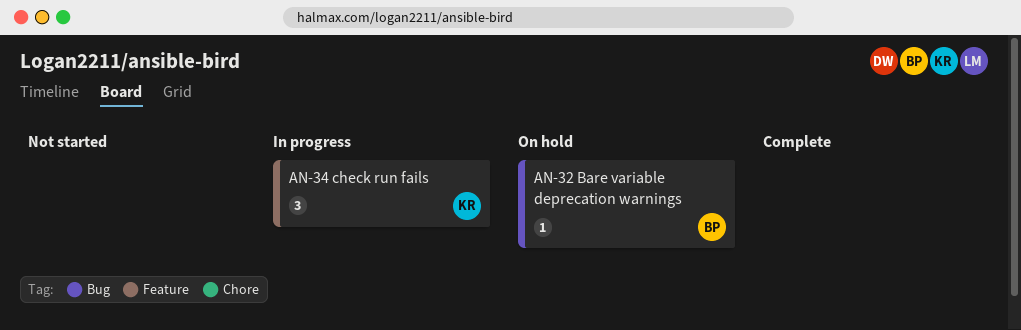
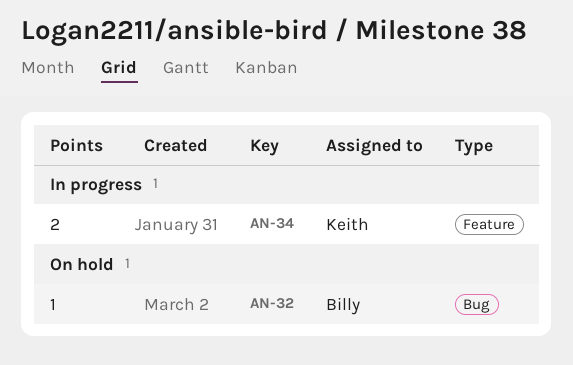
AN-34, estimate: 3 -> 2

